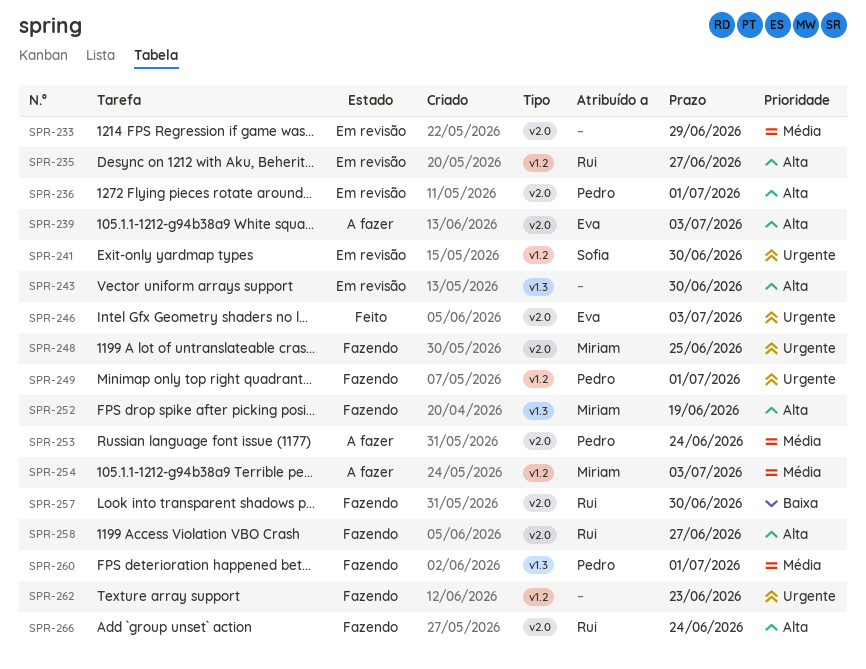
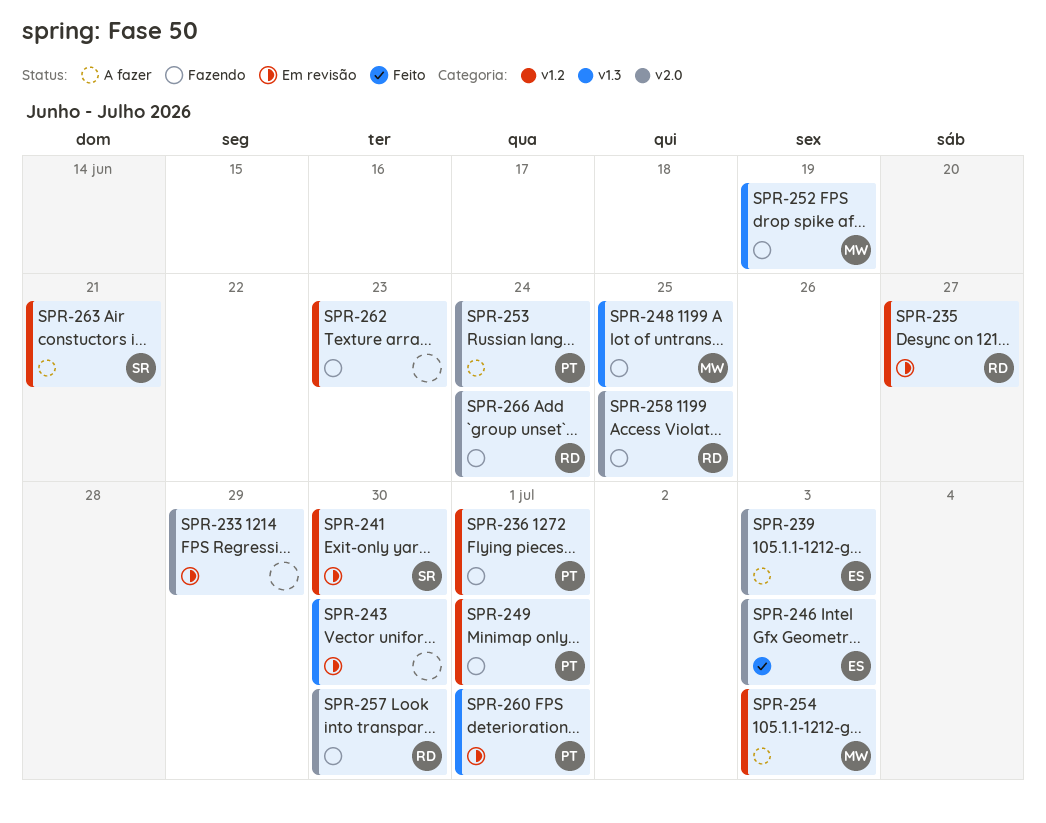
SPR-236, status: Em revisão -> Fazendo
SPR-236, label: v2.0 -> v1.2
SPR-248, label: v2.0 -> v1.3
SPR-258, due: Jun 27 -> Jun 25
SPR-260, status: Fazendo -> Em revisão
SPR-263: none -> present

